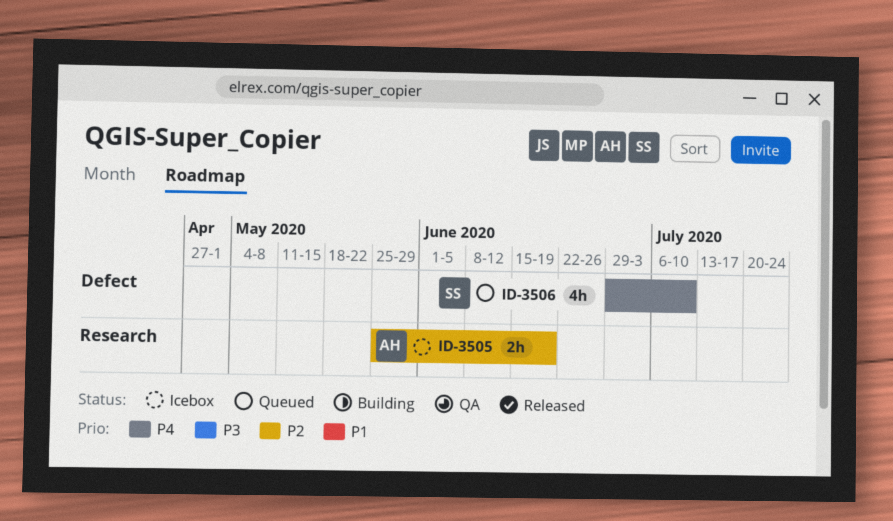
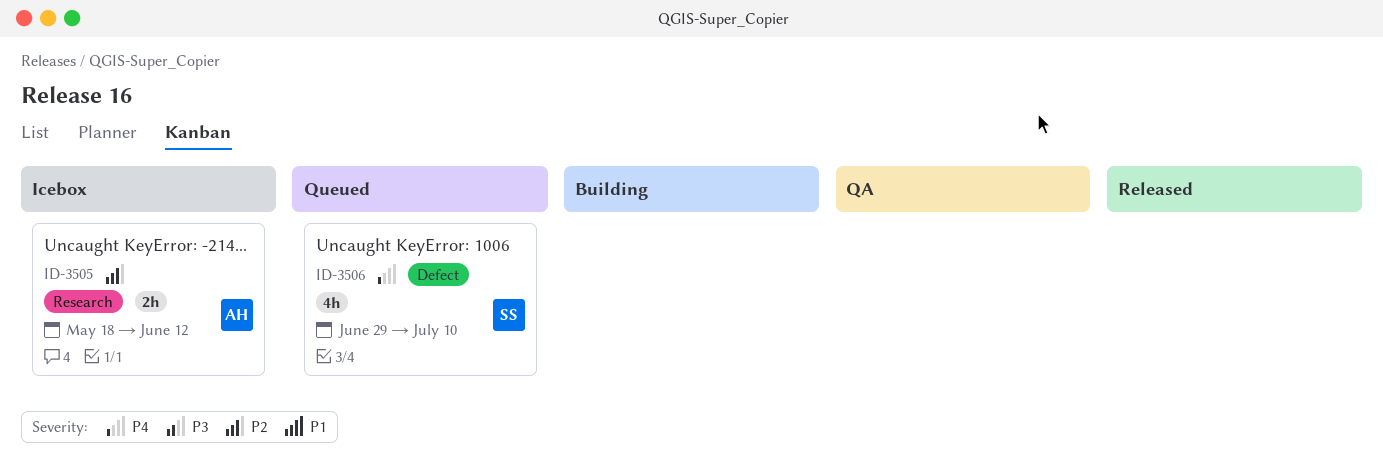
ID-3505, start: May 25 -> May 18
ID-3505, due: Jun 19 -> Jun 12

